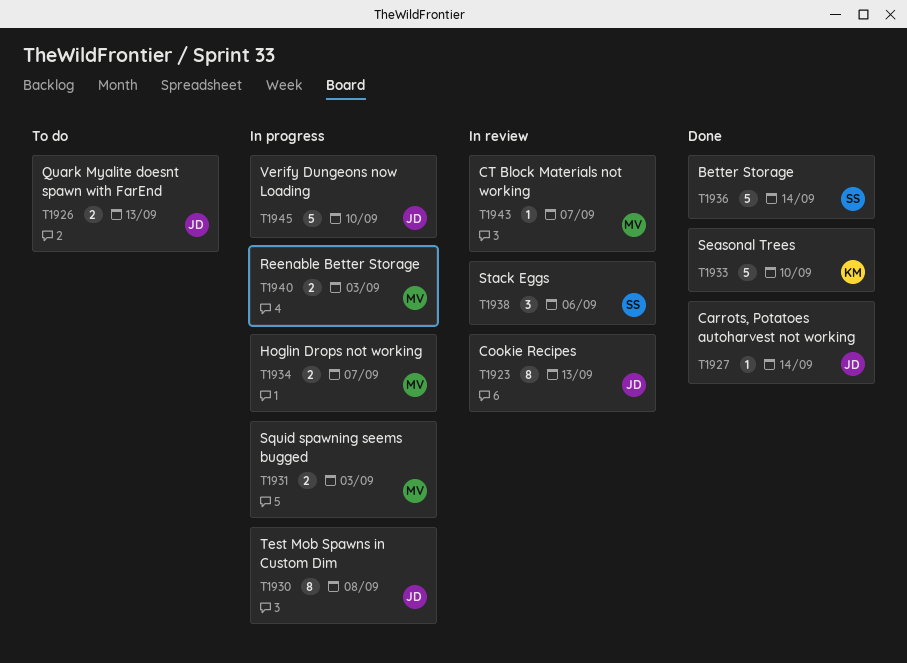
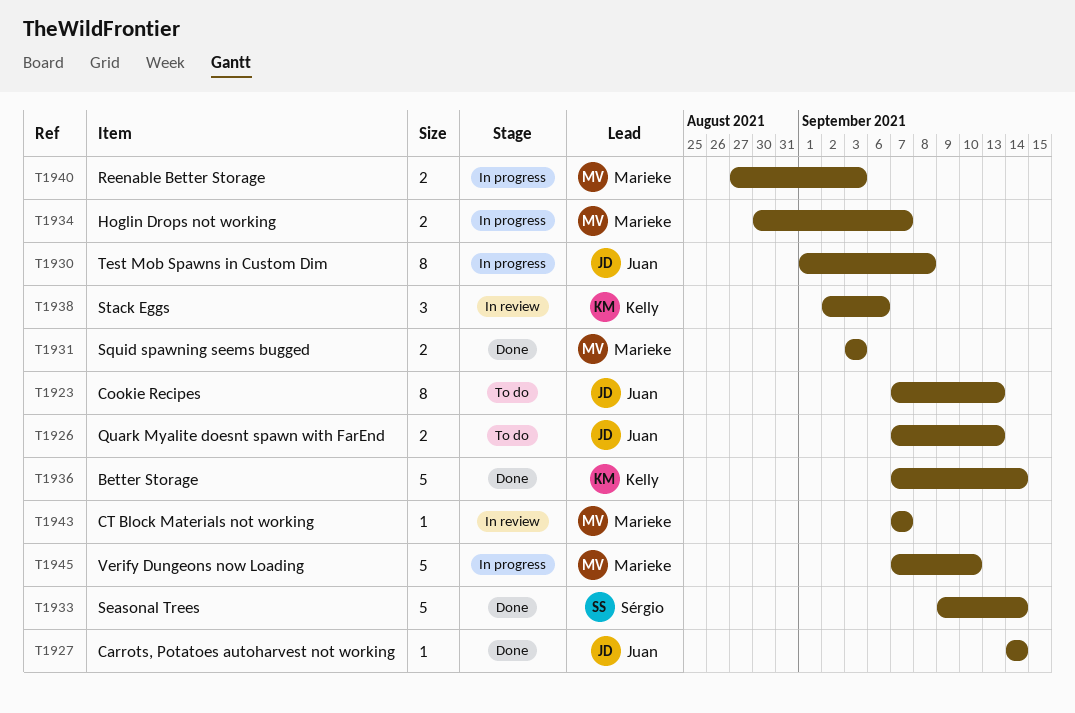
T1923, status: In review -> To do
T1931, status: In progress -> Done
T1933, owner: Kelly -> Sérgio
T1933, due: Sep 10 -> Sep 14
T1936, owner: Sérgio -> Kelly
T1938, owner: Sérgio -> Kelly
T1945, owner: Juan -> Marieke

